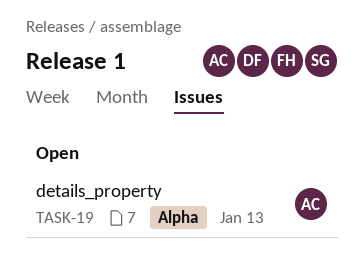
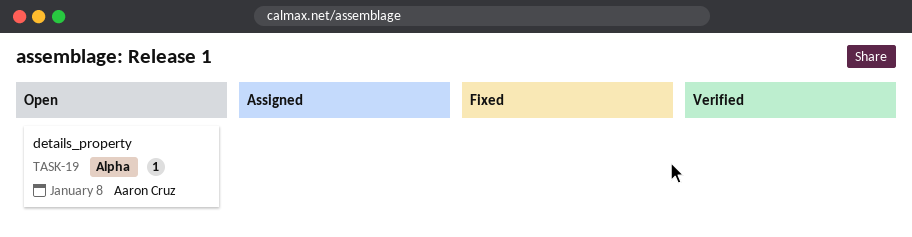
TASK-19, due: Jan 13 -> Jan 8

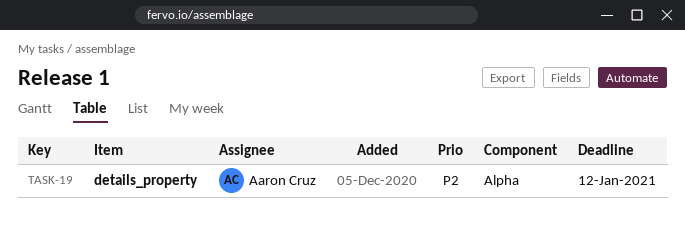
TASK-19, due: Jan 8 -> Jan 12

